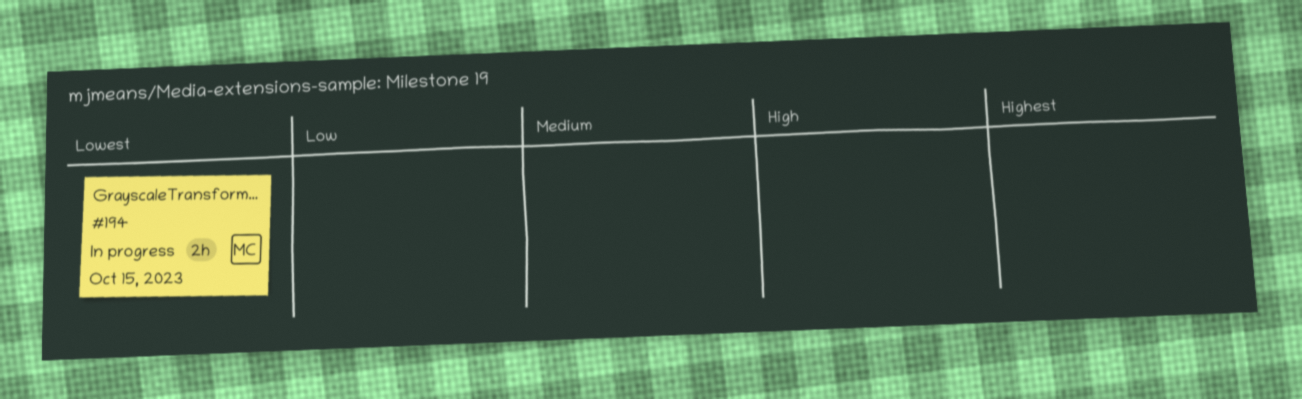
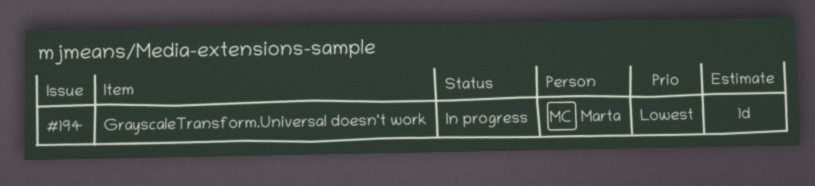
#194, estimate: 2h -> 1d

